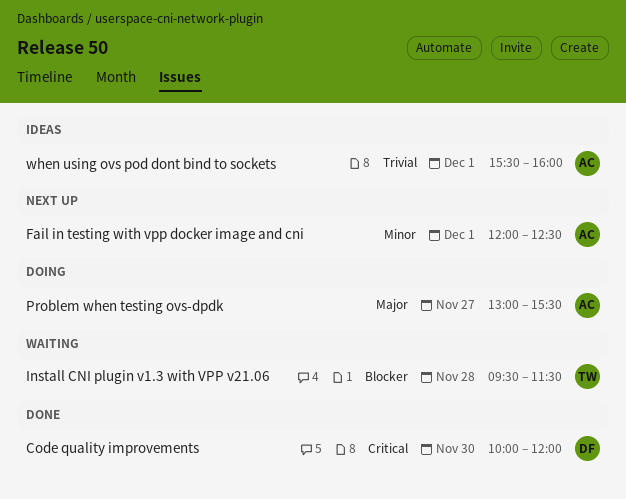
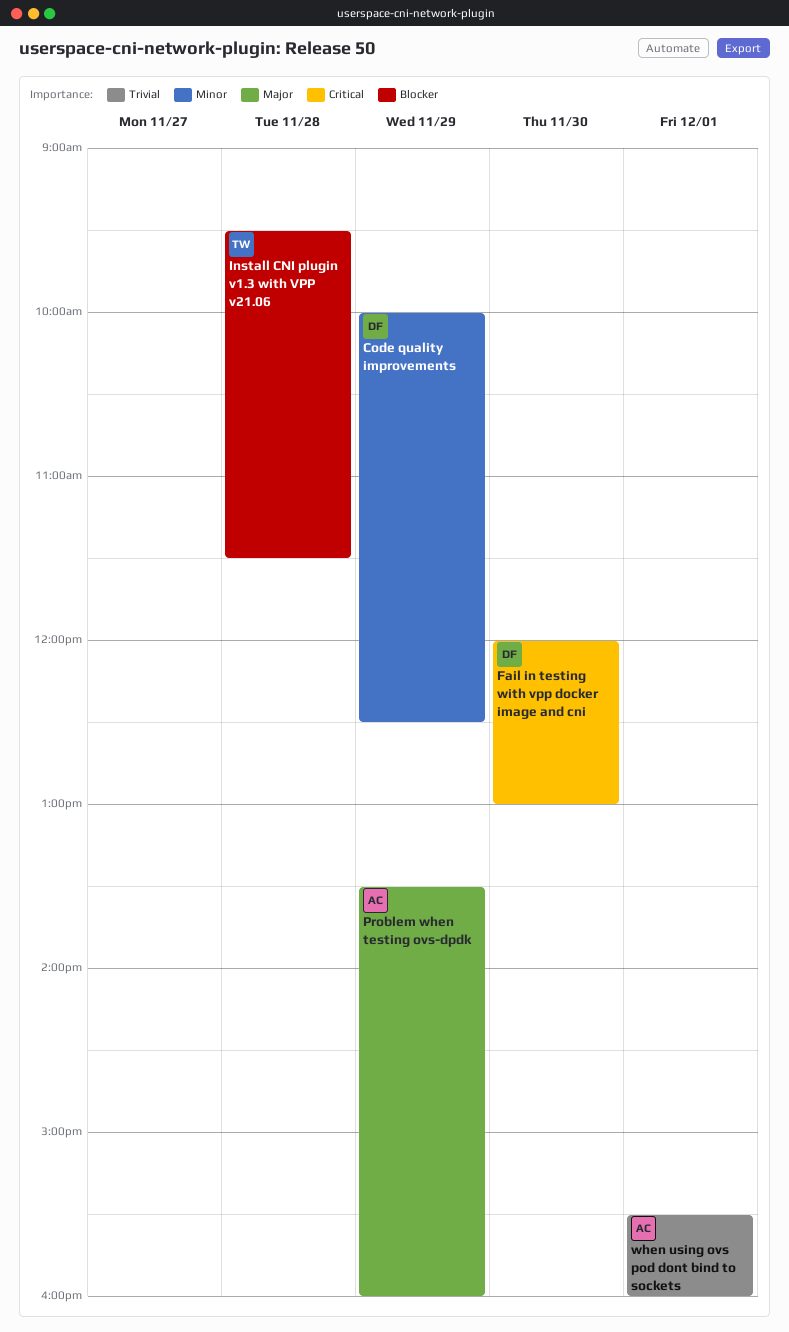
Code quality improvements, priority: Critical -> Minor
Code quality improvements, day: Nov 30 -> Nov 29
Code quality improvements, ends: 12:00 -> 12:30
Fail in testing with vpp docker image and cni, owner: AC -> DF
Fail in testing with vpp docker image and cni, priority: Minor -> Critical
Fail in testing with vpp docker image and cni, day: Dec 1 -> Nov 30
Fail in testing with vpp docker image and cni, ends: 12:30 -> 13:00
Problem when testing ovs-dpdk, day: Nov 27 -> Nov 29
Problem when testing ovs-dpdk, begins: 13:00 -> 13:30
Problem when testing ovs-dpdk, ends: 15:30 -> 16:00

